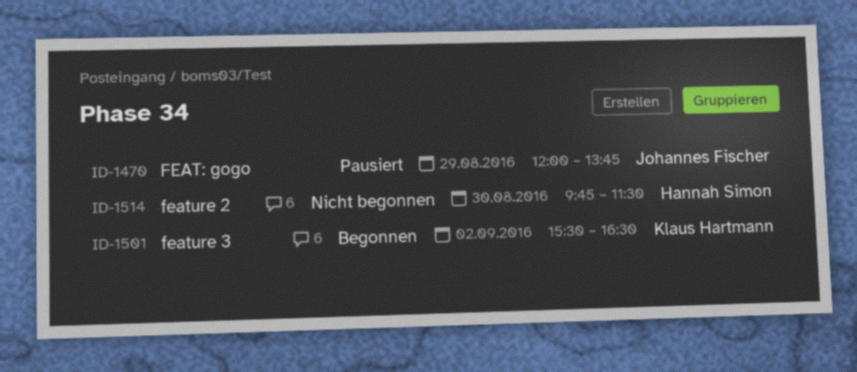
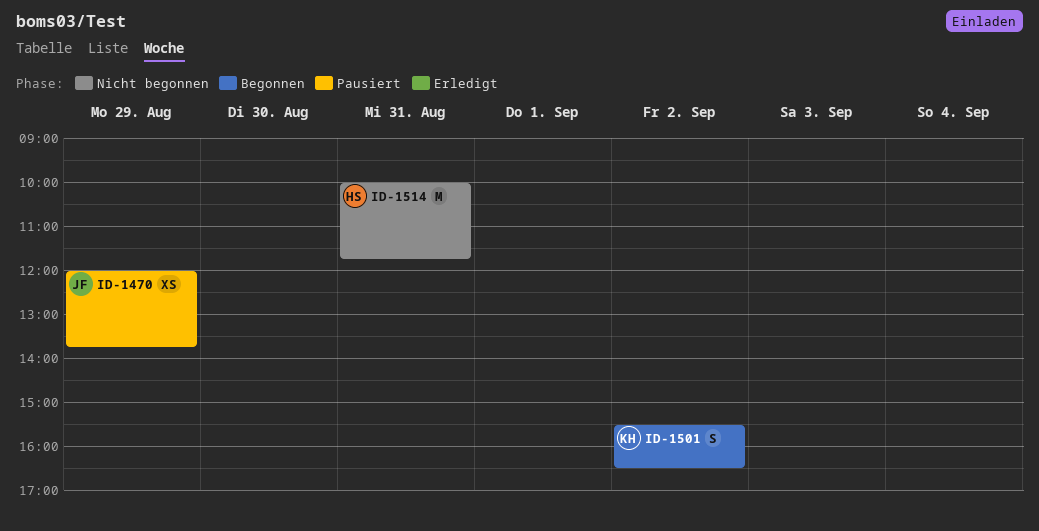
ID-1514, day: Aug 30 -> Aug 31
ID-1514, begins: 09:45 -> 10:00
ID-1514, ends: 11:30 -> 11:45

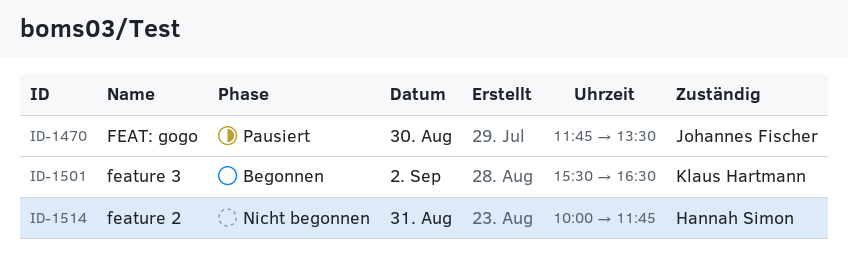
ID-1470, day: Aug 29 -> Aug 30
ID-1470, begins: 12:00 -> 11:45
ID-1470, ends: 13:45 -> 13:30

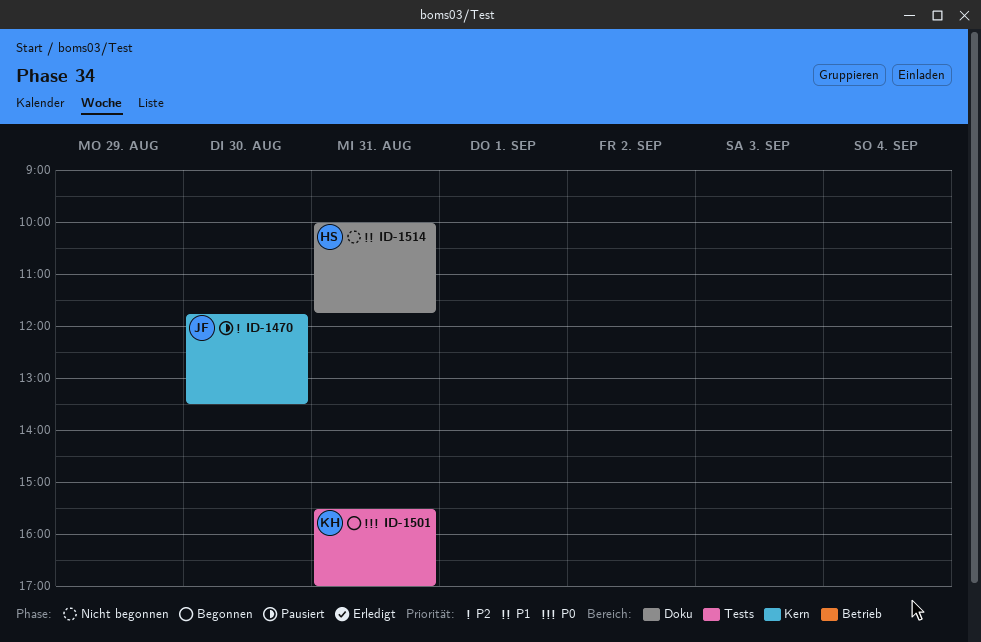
ID-1501, day: Sep 2 -> Aug 31
ID-1501, ends: 16:30 -> 17:00

